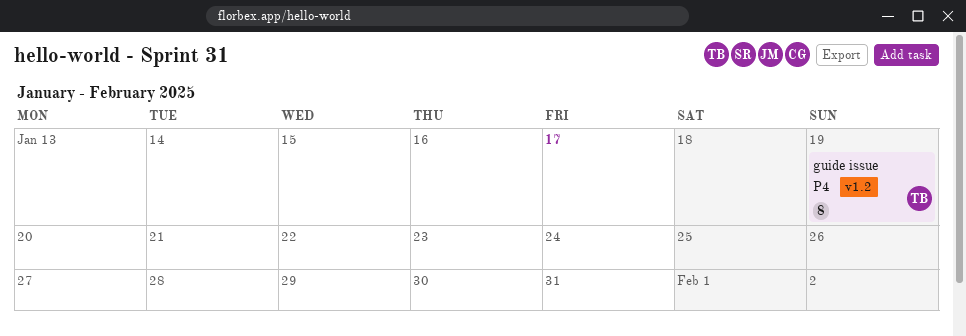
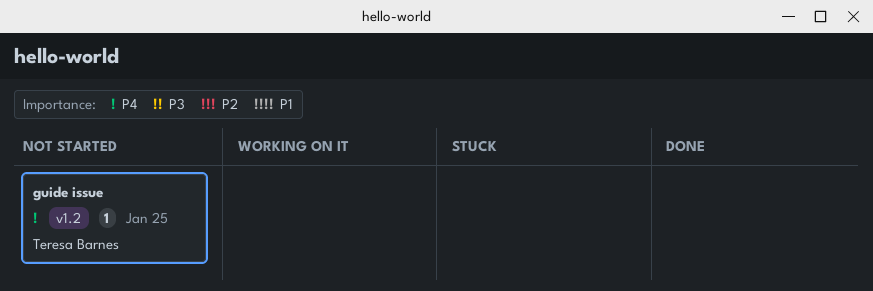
guide issue, estimate: 8 -> 1
guide issue, due: Jan 19 -> Jan 25

